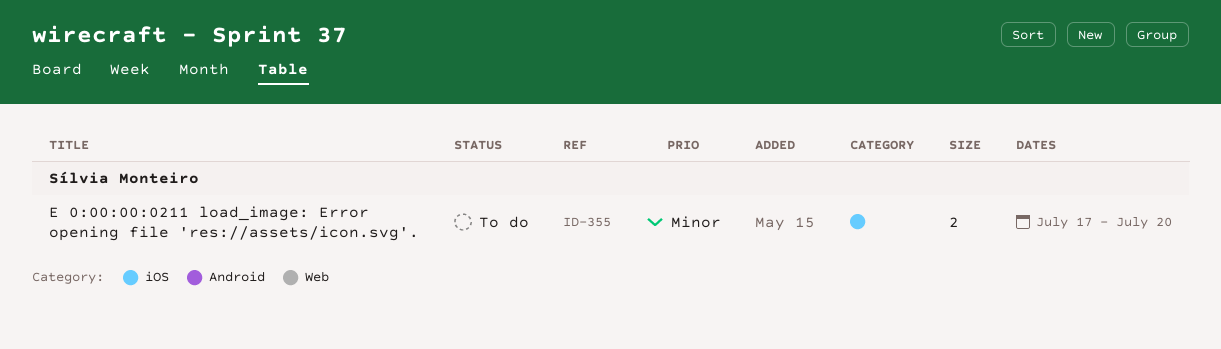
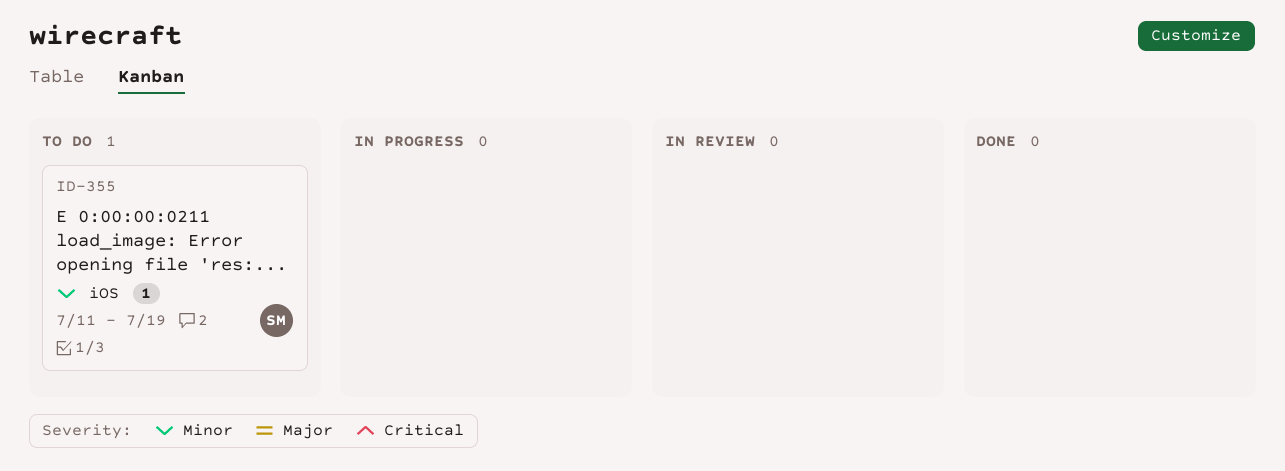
ID-355, estimate: 2 -> 1
ID-355, start: Jul 17 -> Jul 11
ID-355, due: Jul 20 -> Jul 19

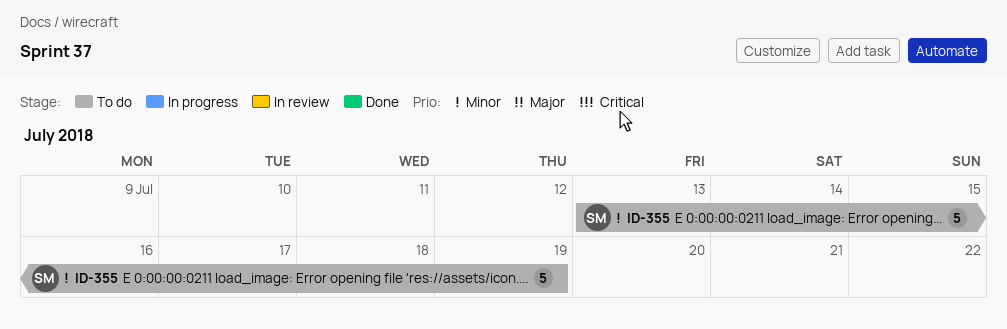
ID-355, estimate: 1 -> 5
ID-355, start: Jul 11 -> Jul 13

